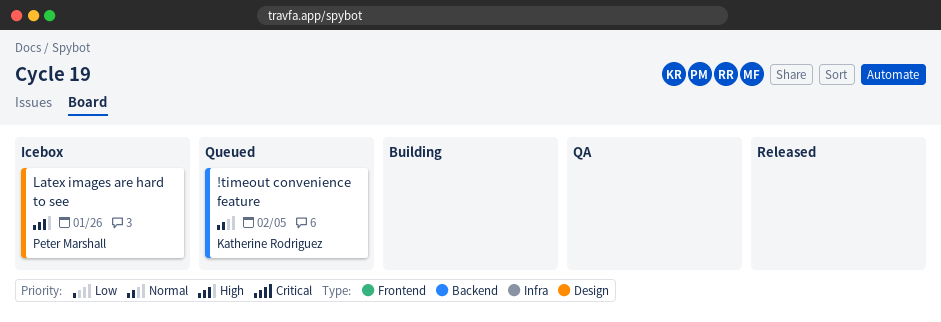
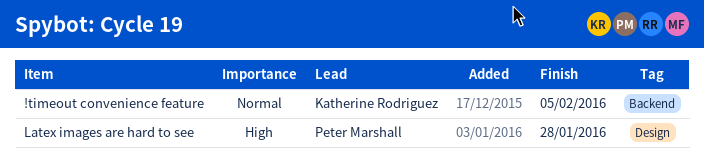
Latex images are hard to see, due: Jan 26 -> Jan 28

